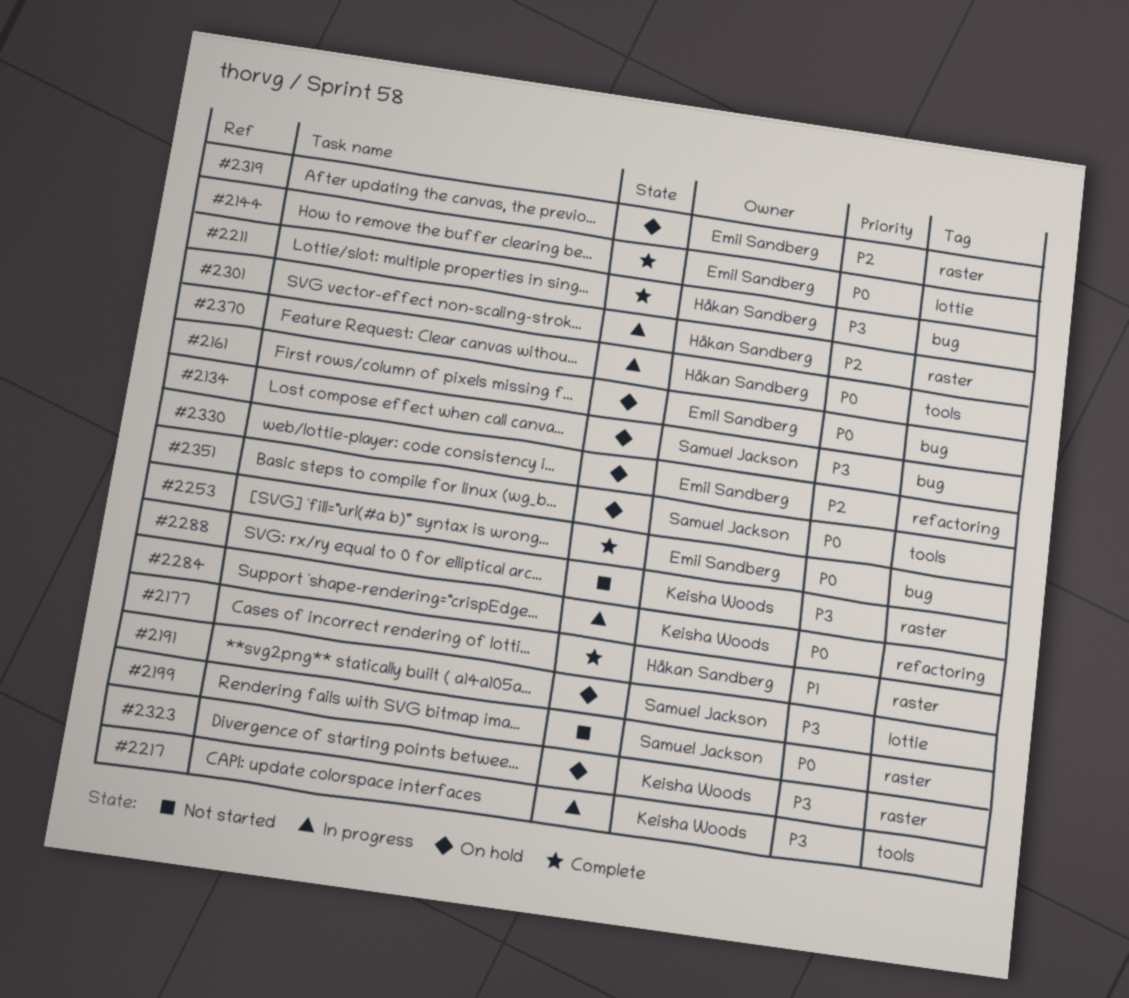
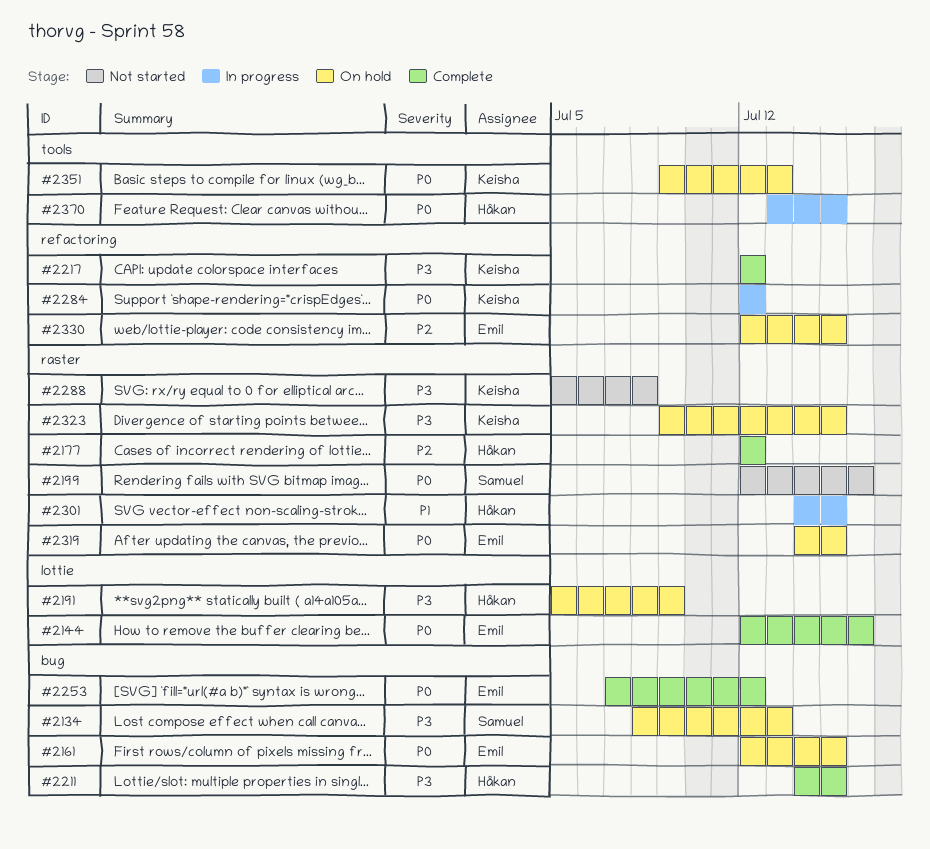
#2177, priority: P1 -> P2
#2191, owner: Samuel Jackson -> Håkan Sandberg
#2217, status: In progress -> Complete
#2217, label: tools -> refactoring
#2301, priority: P2 -> P1
#2319, priority: P2 -> P0
#2351, owner: Samuel Jackson -> Keisha Woods

